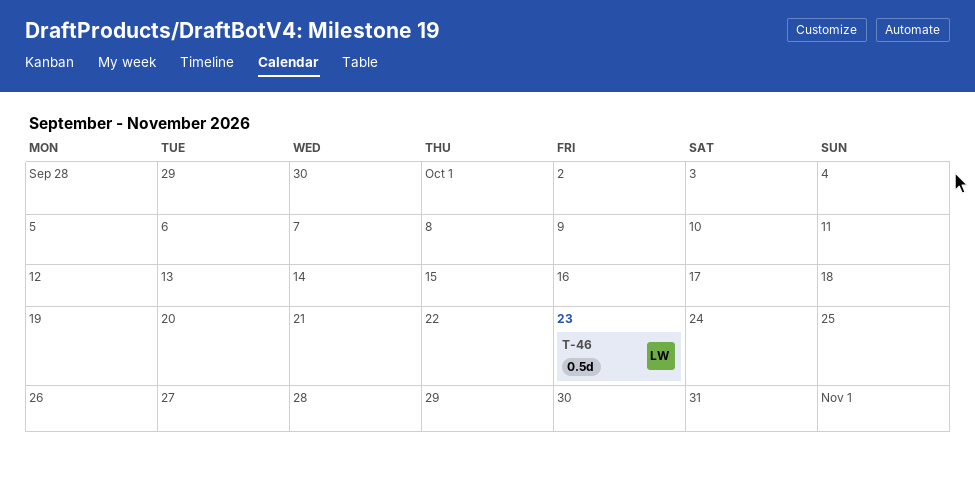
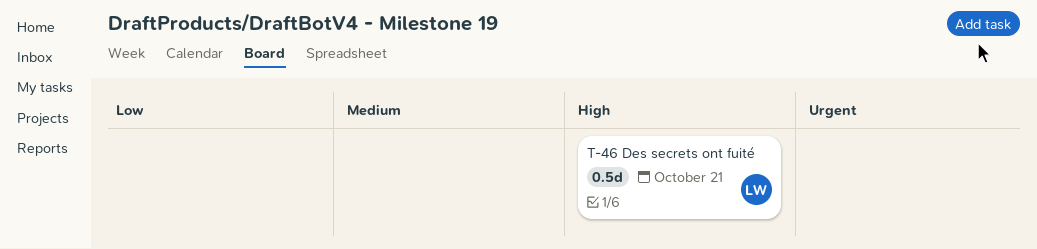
T-46, due: Oct 23 -> Oct 21

